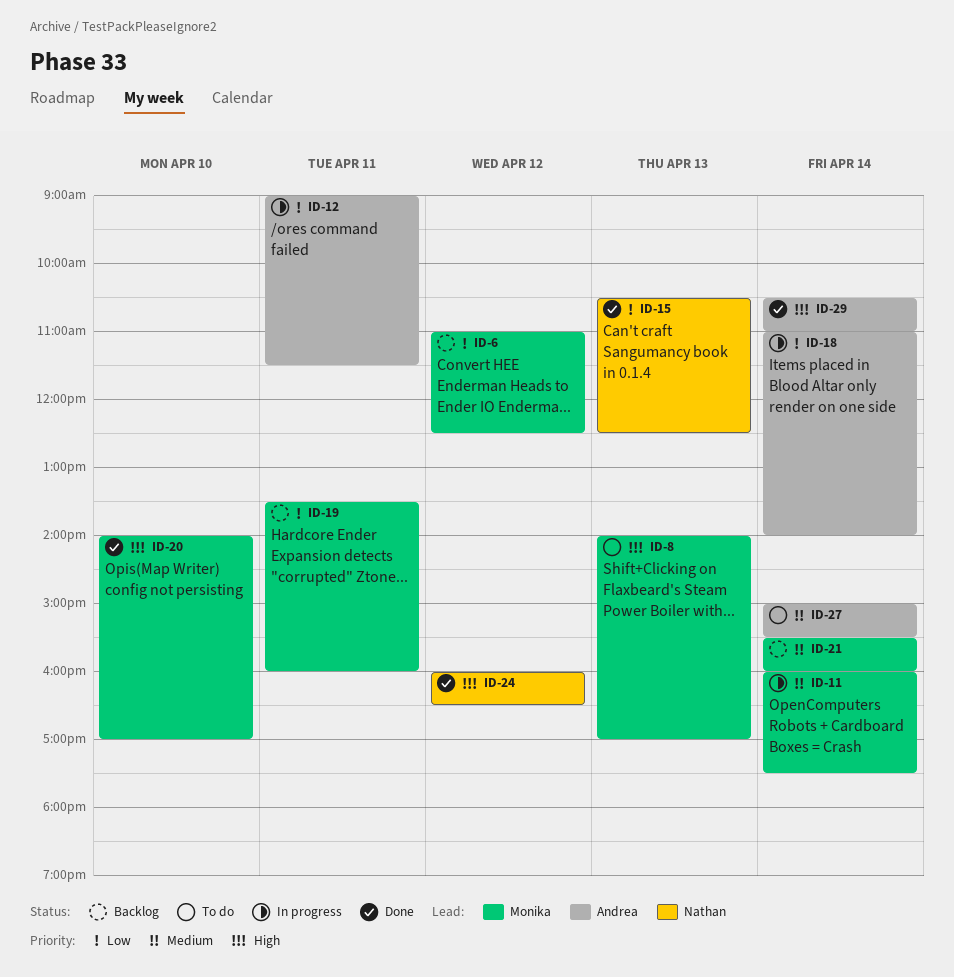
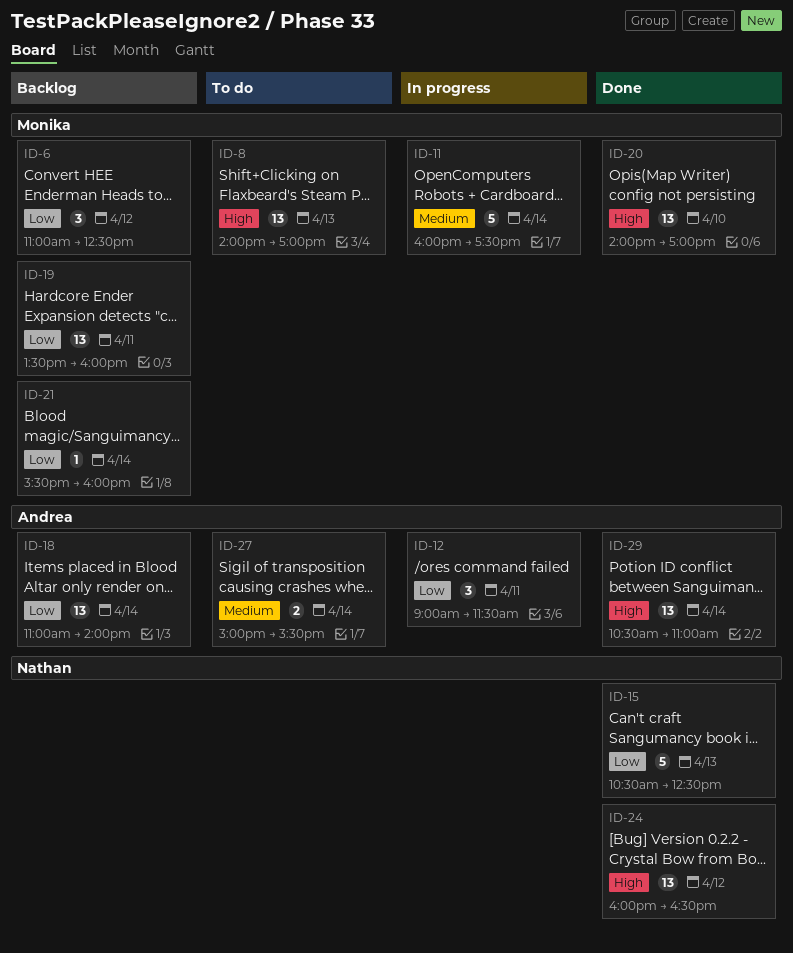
ID-18, status: In progress -> Backlog
ID-21, priority: Medium -> Low

